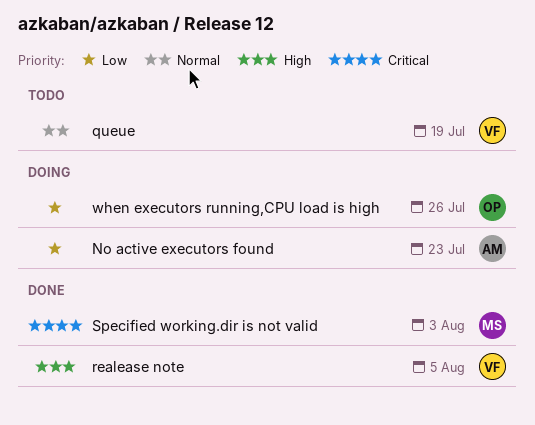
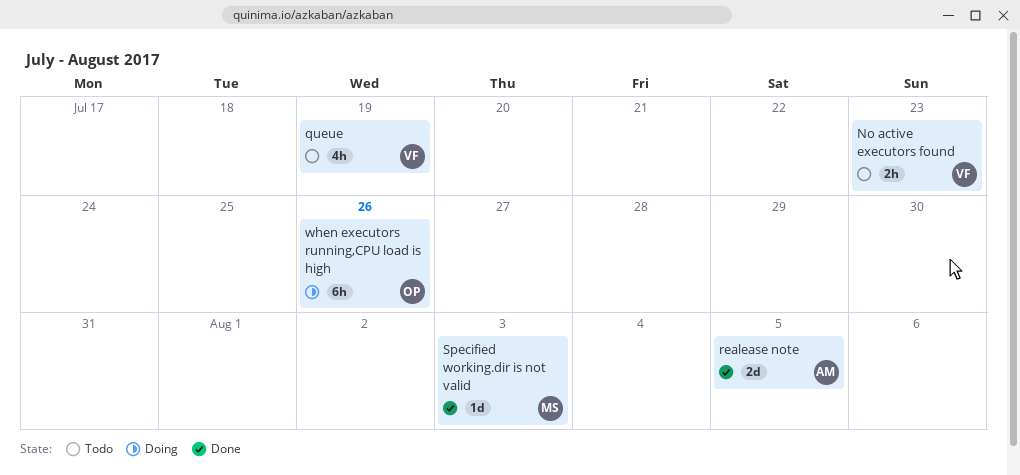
No active executors found, status: Doing -> Todo
No active executors found, owner: AM -> VF
realease note, owner: VF -> AM

